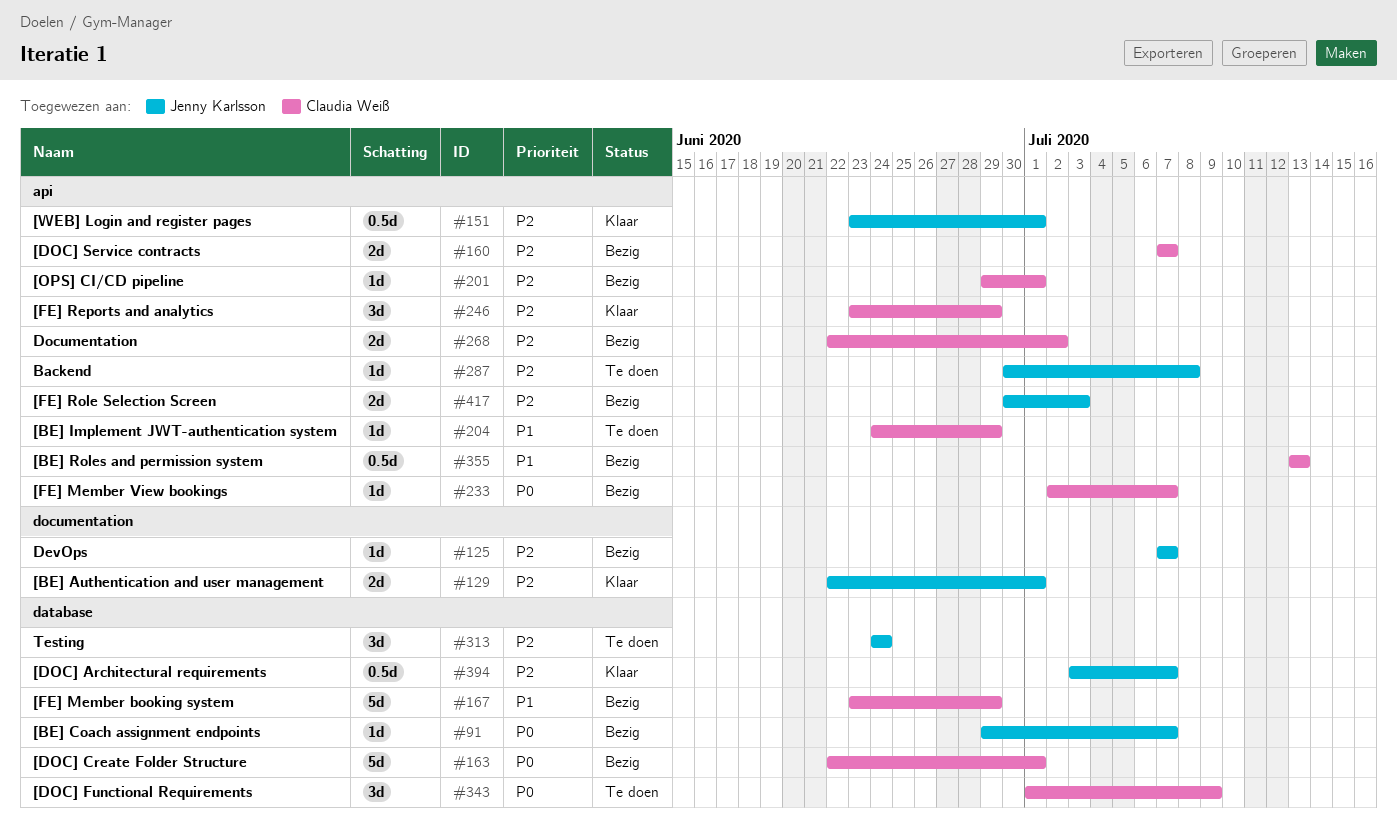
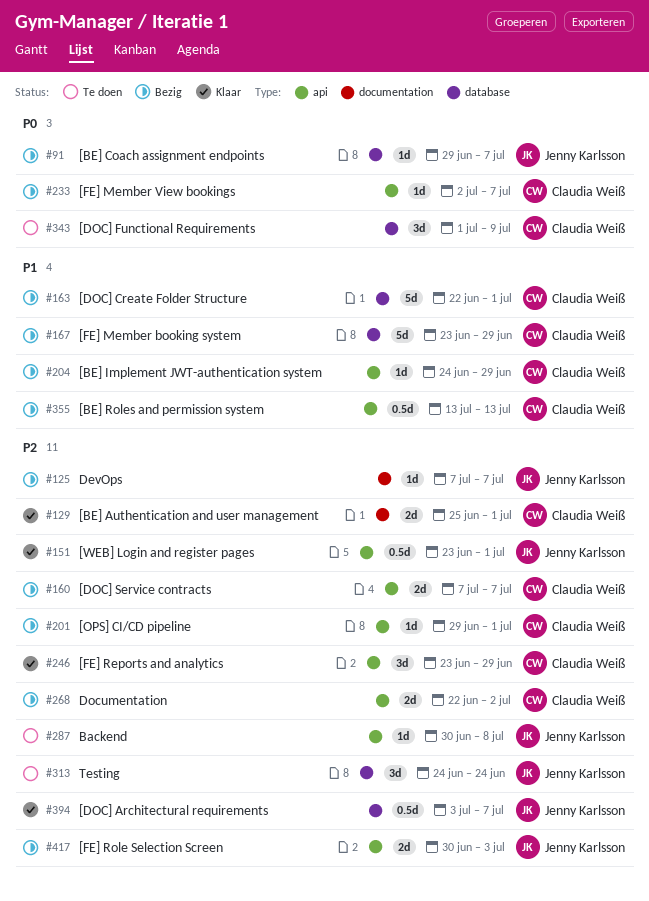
#129, owner: Jenny Karlsson -> Claudia Weiß
#129, start: Jun 22 -> Jun 25
#163, priority: P0 -> P1
#204, status: Te doen -> Bezig

